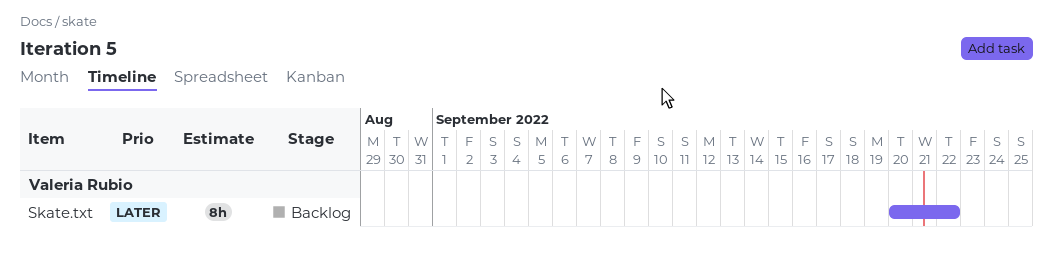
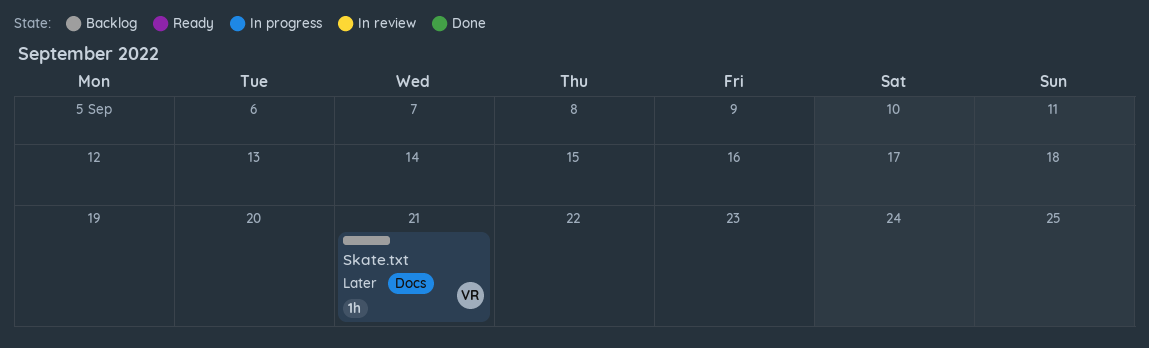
Skate.txt, estimate: 8h -> 1h
Skate.txt, due: Sep 22 -> Sep 21

